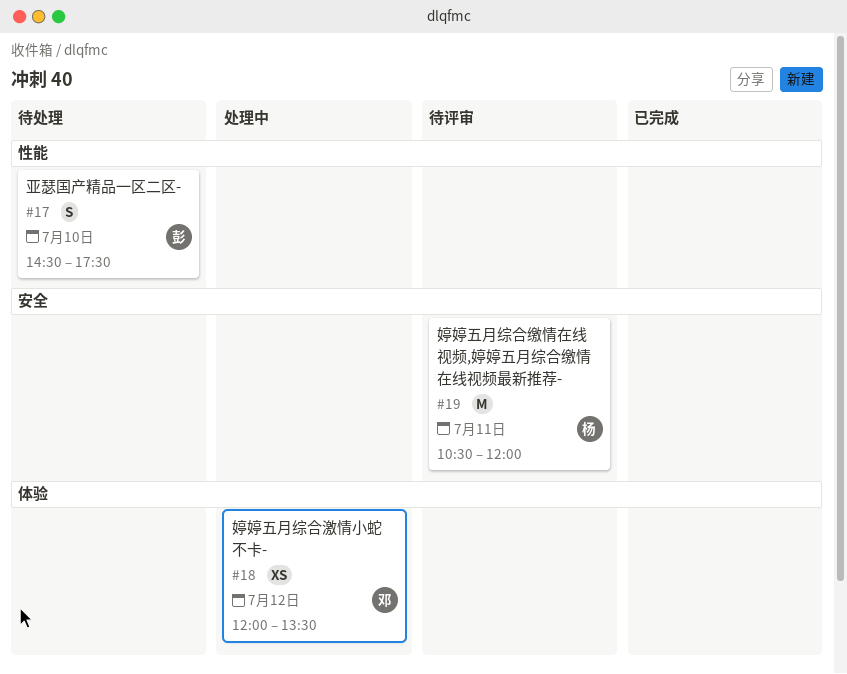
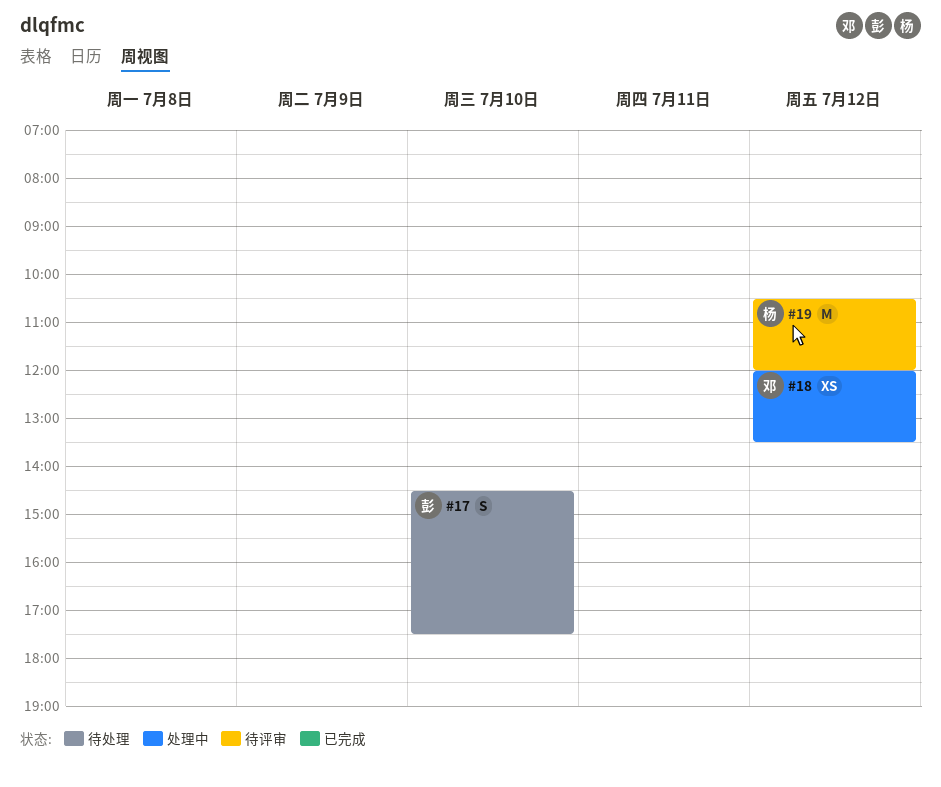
#19, day: Jul 11 -> Jul 12

